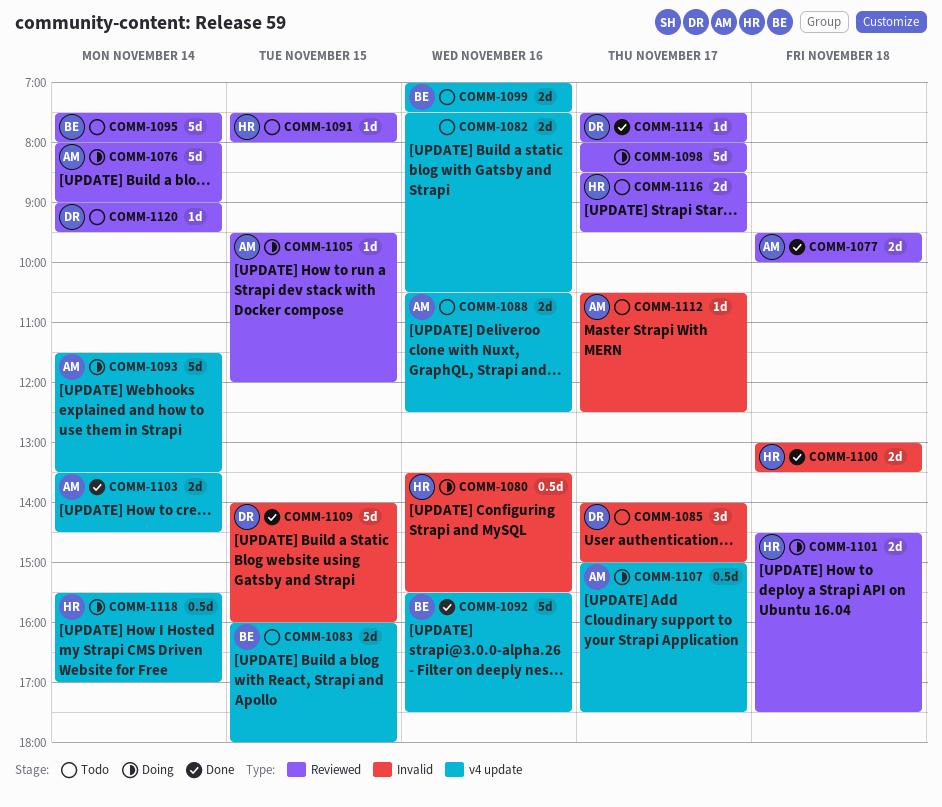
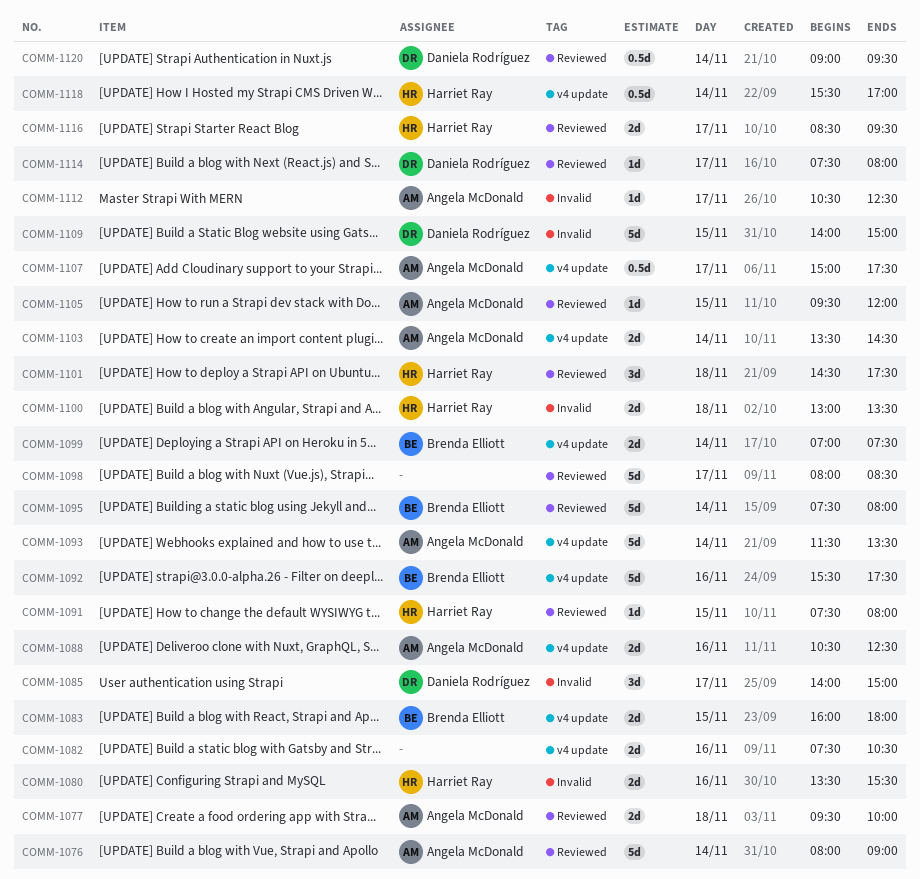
COMM-1080, estimate: 0.5d -> 2d
COMM-1099, day: Nov 16 -> Nov 14
COMM-1101, estimate: 2d -> 3d
COMM-1109, ends: 16:00 -> 15:00
COMM-1120, estimate: 1d -> 0.5d

